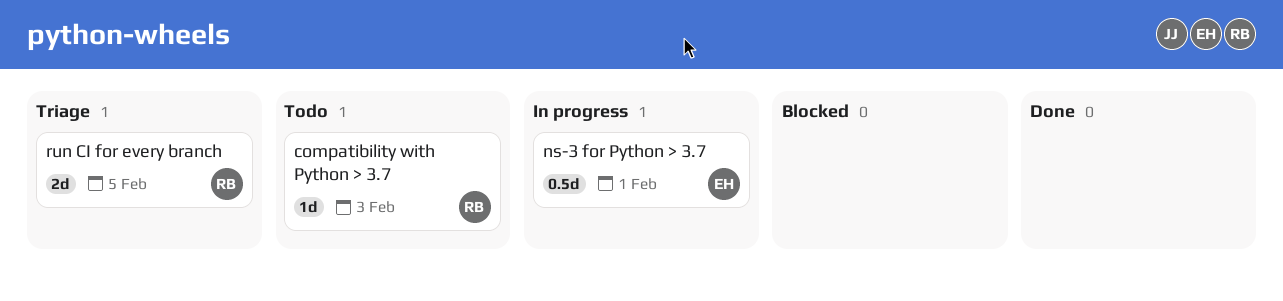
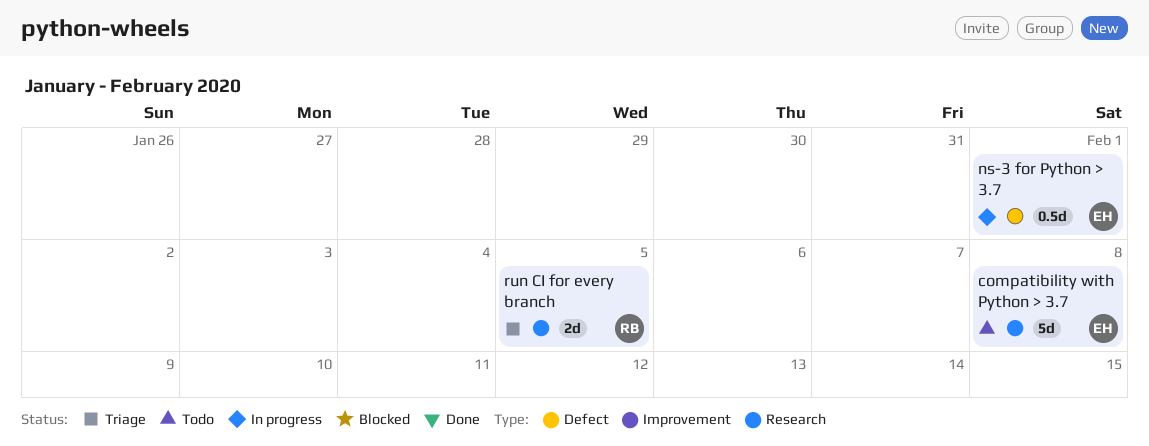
compatibility with Python > 3.7, owner: RB -> EH
compatibility with Python > 3.7, estimate: 1d -> 5d
compatibility with Python > 3.7, due: Feb 3 -> Feb 8

